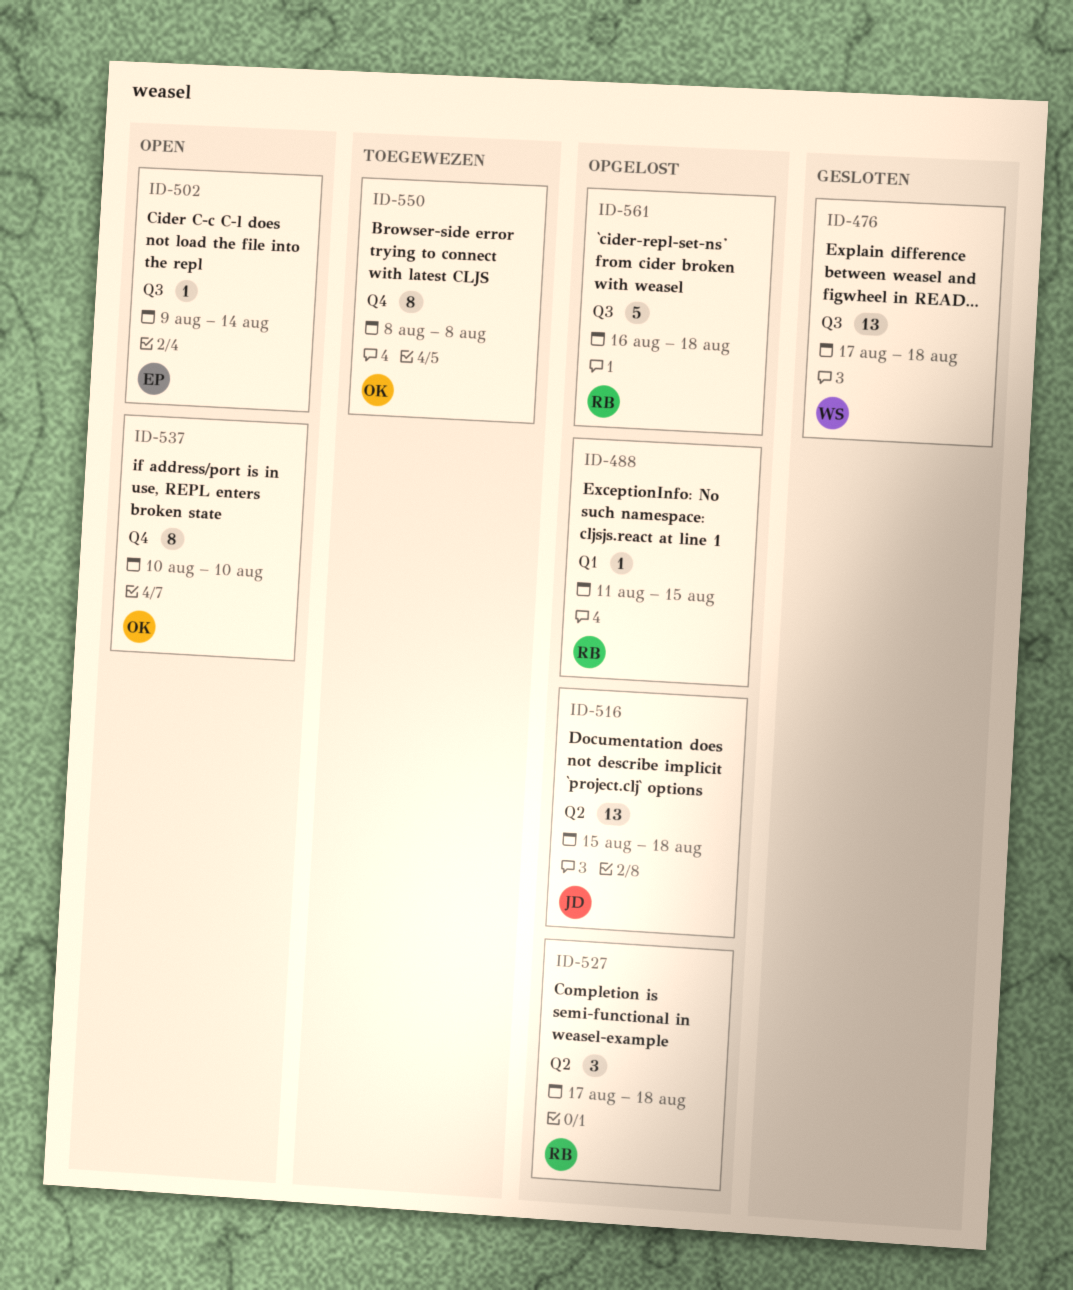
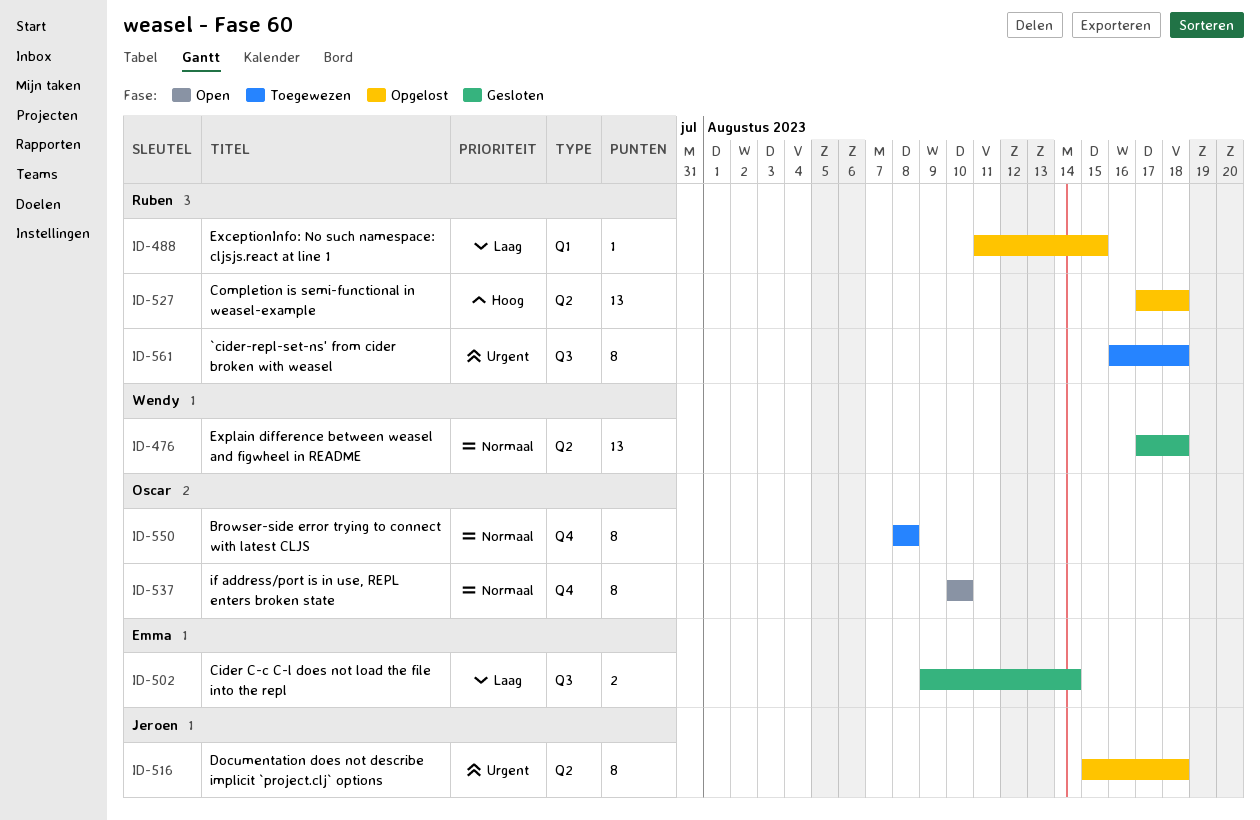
ID-476, label: Q3 -> Q2
ID-502, status: Open -> Gesloten
ID-502, estimate: 1 -> 2
ID-516, estimate: 13 -> 8
ID-527, estimate: 3 -> 13
ID-561, status: Opgelost -> Toegewezen
ID-561, estimate: 5 -> 8

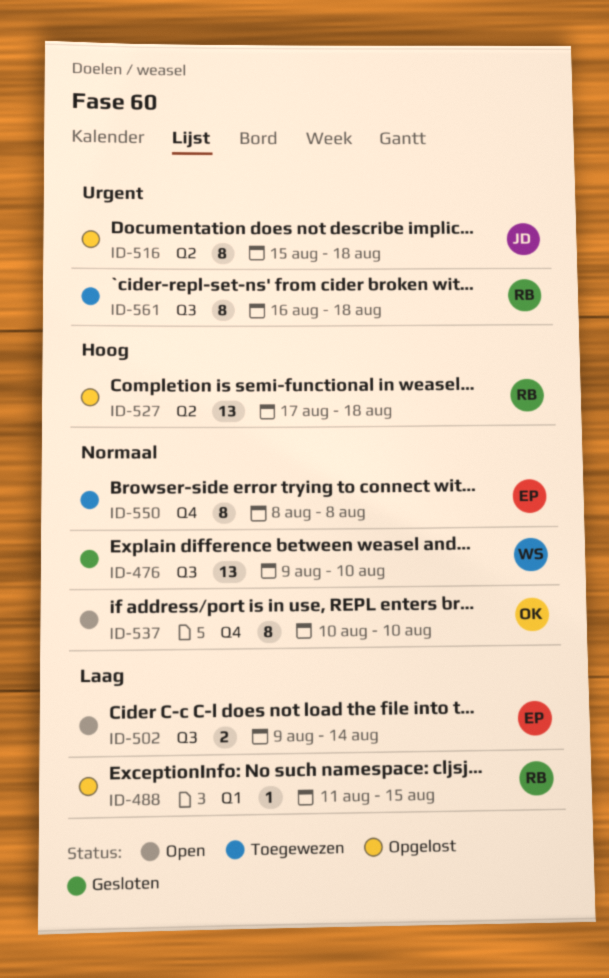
ID-476, label: Q2 -> Q3
ID-476, start: Aug 17 -> Aug 9
ID-476, due: Aug 18 -> Aug 10
ID-502, status: Gesloten -> Open
ID-550, owner: Oscar -> Emma

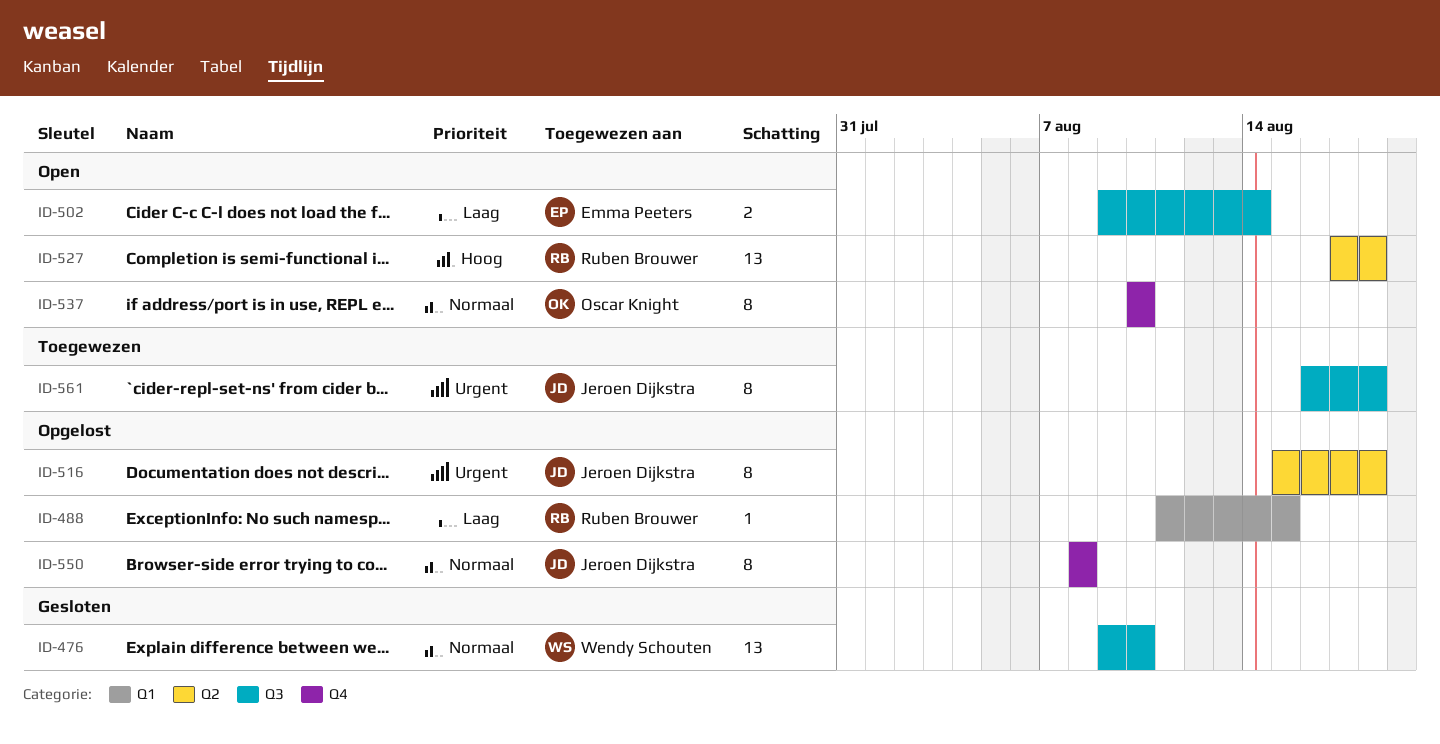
ID-527, status: Opgelost -> Open
ID-550, status: Toegewezen -> Opgelost
ID-550, owner: Emma Peeters -> Jeroen Dijkstra
ID-561, owner: Ruben Brouwer -> Jeroen Dijkstra

